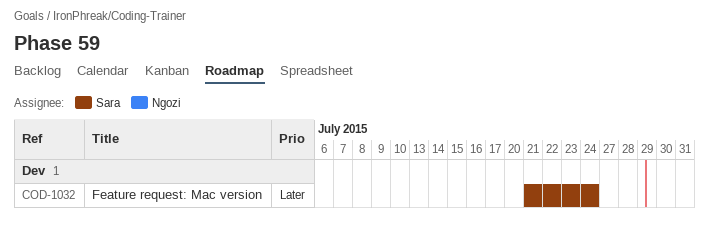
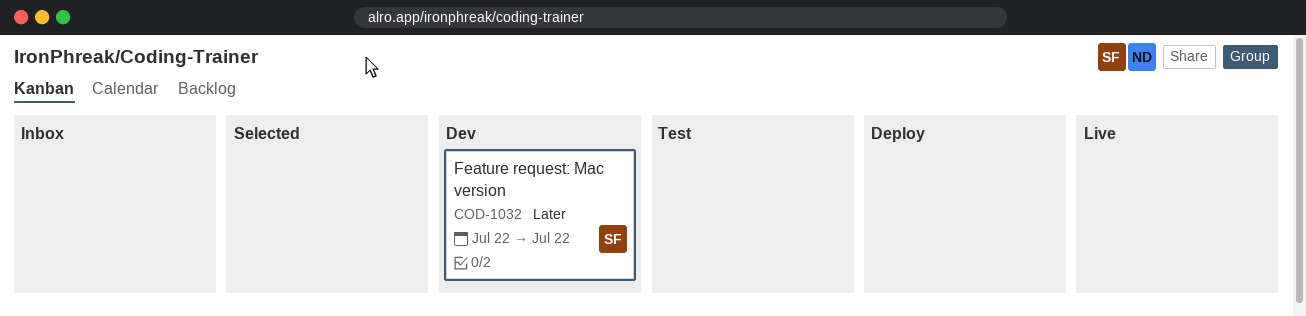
COD-1032, start: Jul 21 -> Jul 22
COD-1032, due: Jul 24 -> Jul 22

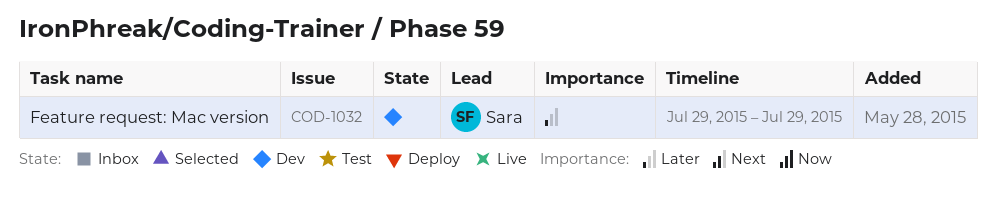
COD-1032, start: Jul 22 -> Jul 29
COD-1032, due: Jul 22 -> Jul 29

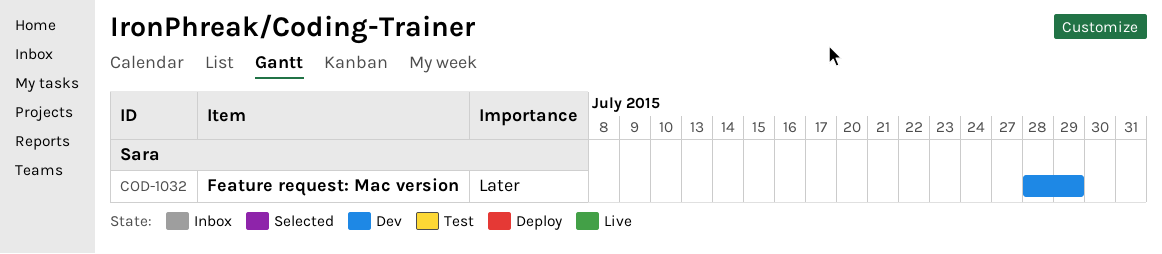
COD-1032, start: Jul 29 -> Jul 28

